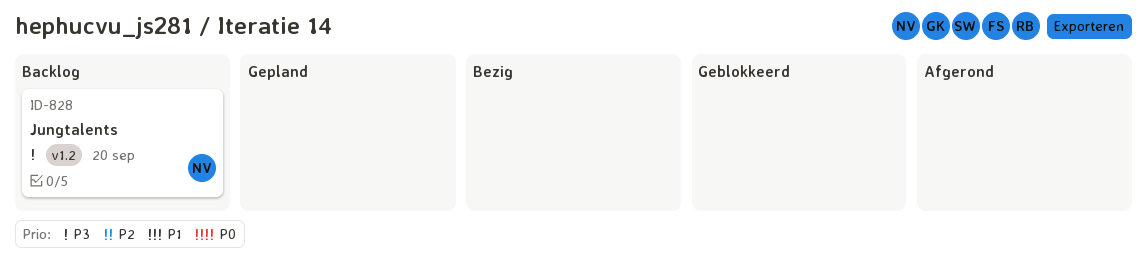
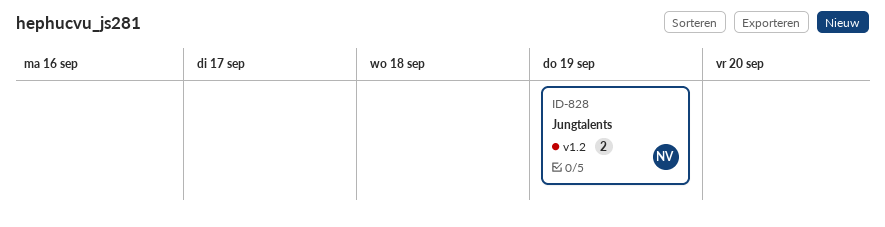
ID-828, due: Sep 20 -> Sep 19

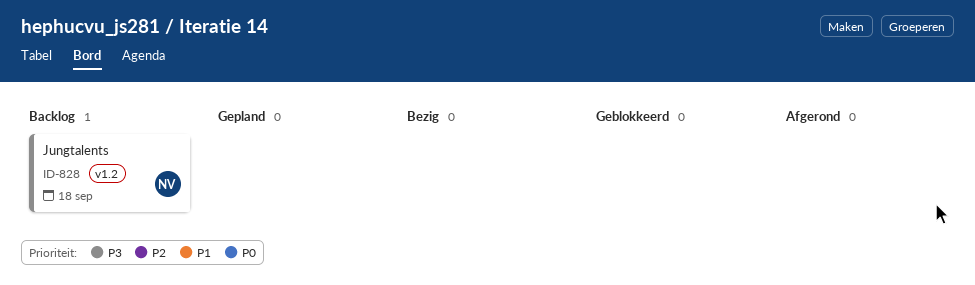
ID-828, due: Sep 19 -> Sep 18

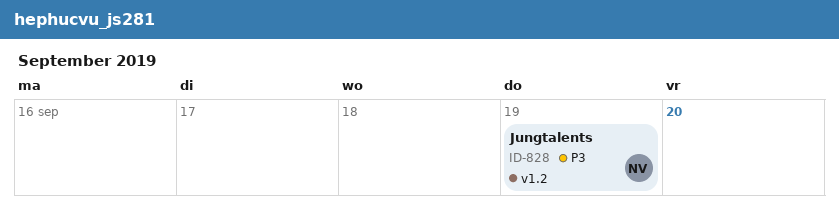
ID-828, due: Sep 18 -> Sep 19

